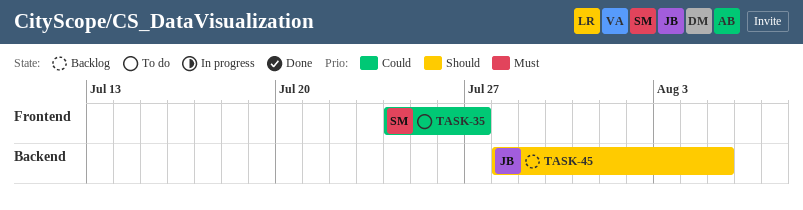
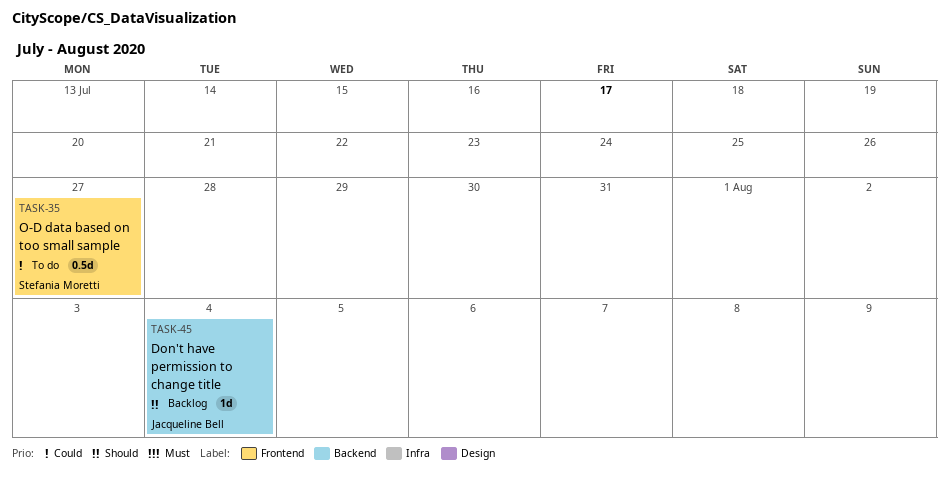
TASK-45, due: Aug 5 -> Aug 4

